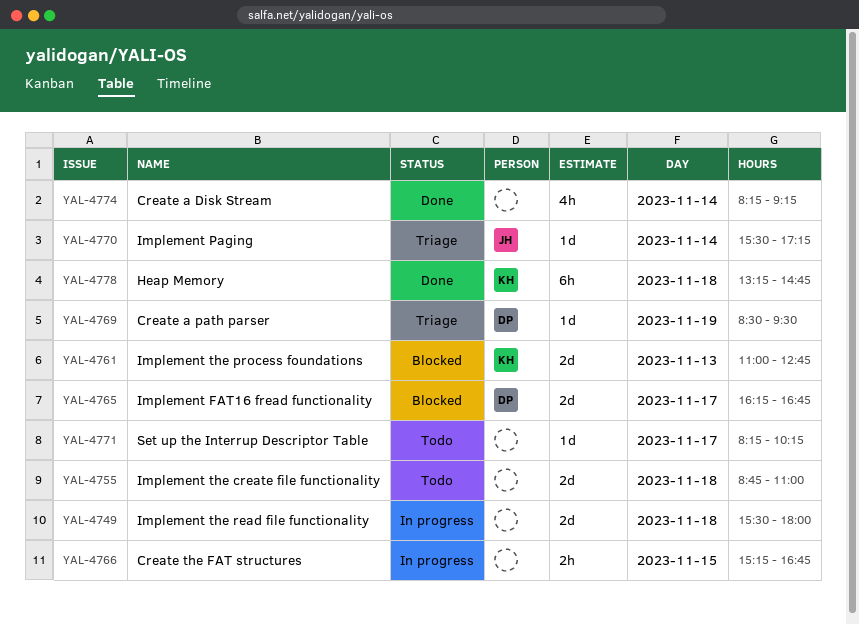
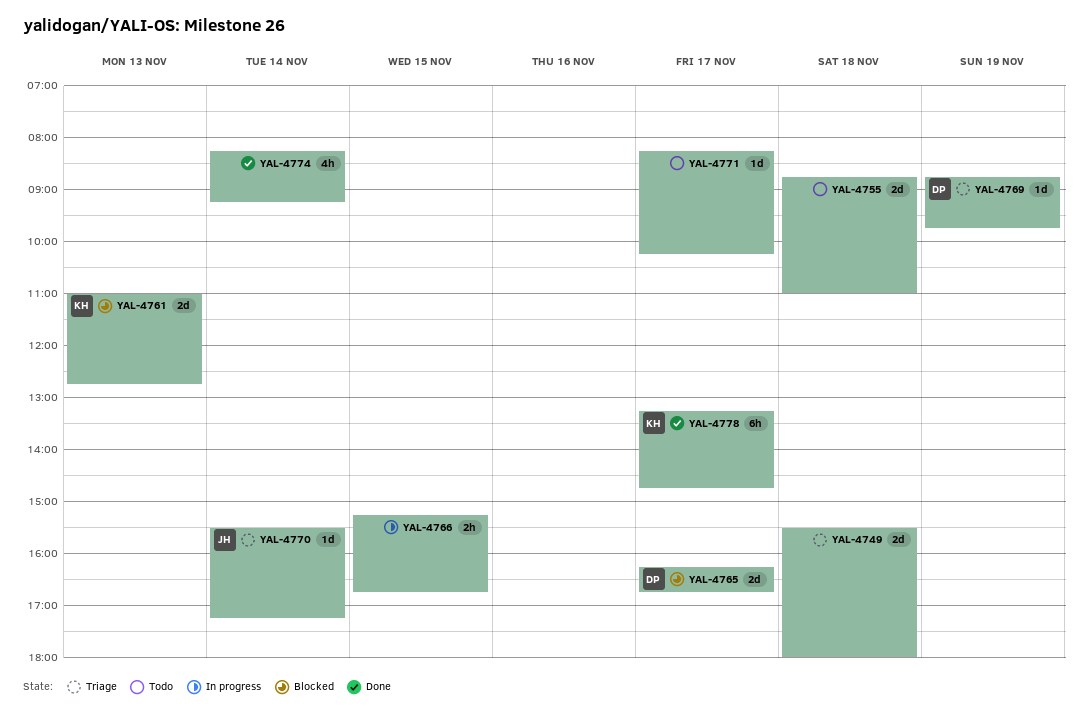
YAL-4749, status: In progress -> Triage
YAL-4769, begins: 08:30 -> 08:45
YAL-4769, ends: 09:30 -> 09:45
YAL-4778, day: Nov 18 -> Nov 17

